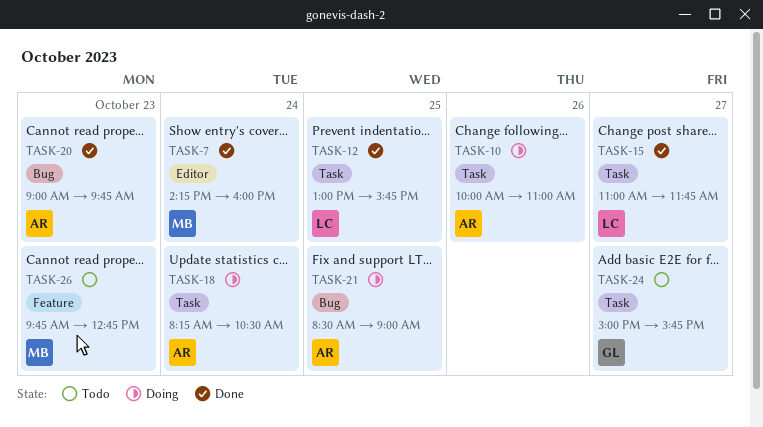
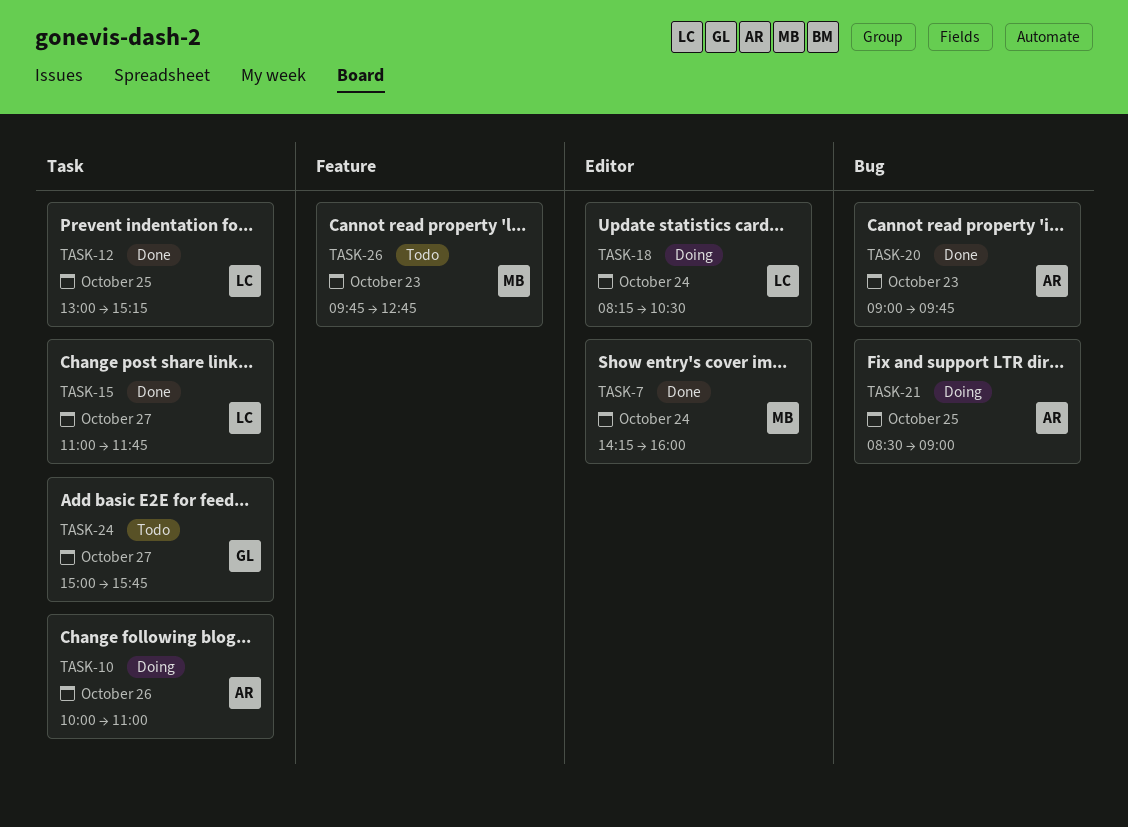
TASK-12, ends: 15:45 -> 15:15
TASK-18, owner: AR -> LC
TASK-18, label: Task -> Editor

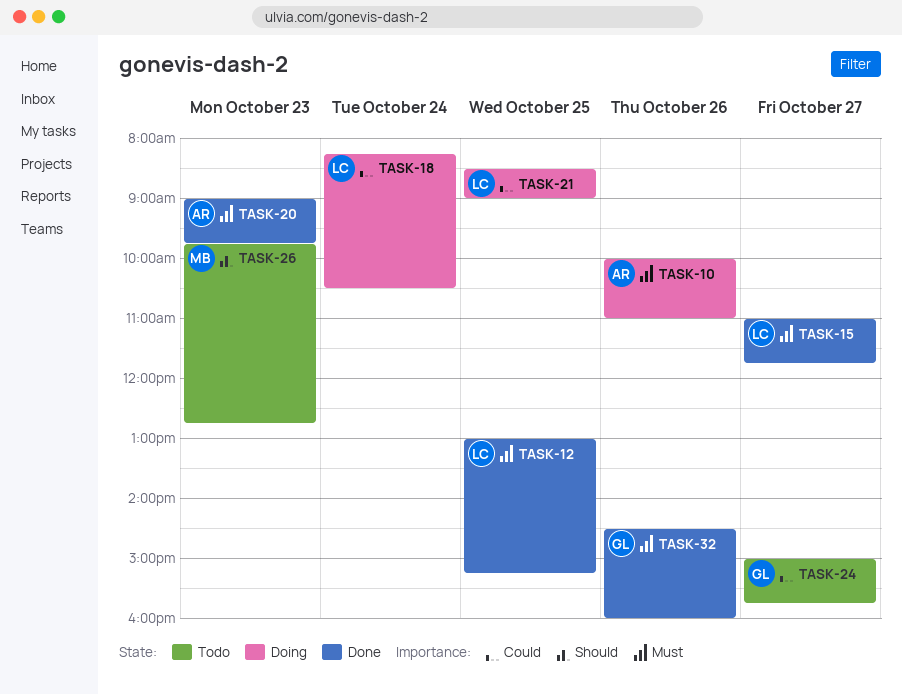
TASK-7: present -> none
TASK-21, owner: AR -> LC
TASK-32: none -> present

